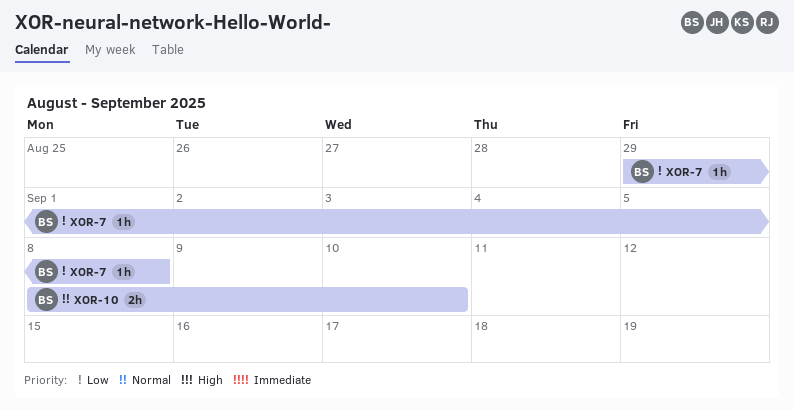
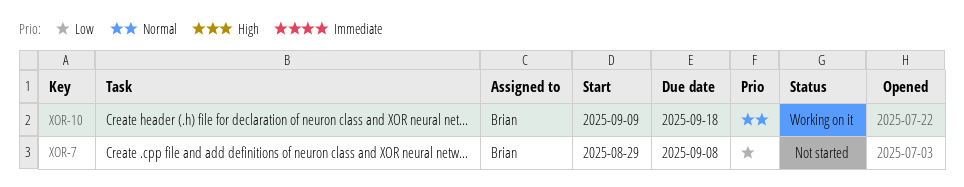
XOR-10, start: Sep 8 -> Sep 9
XOR-10, due: Sep 10 -> Sep 18

